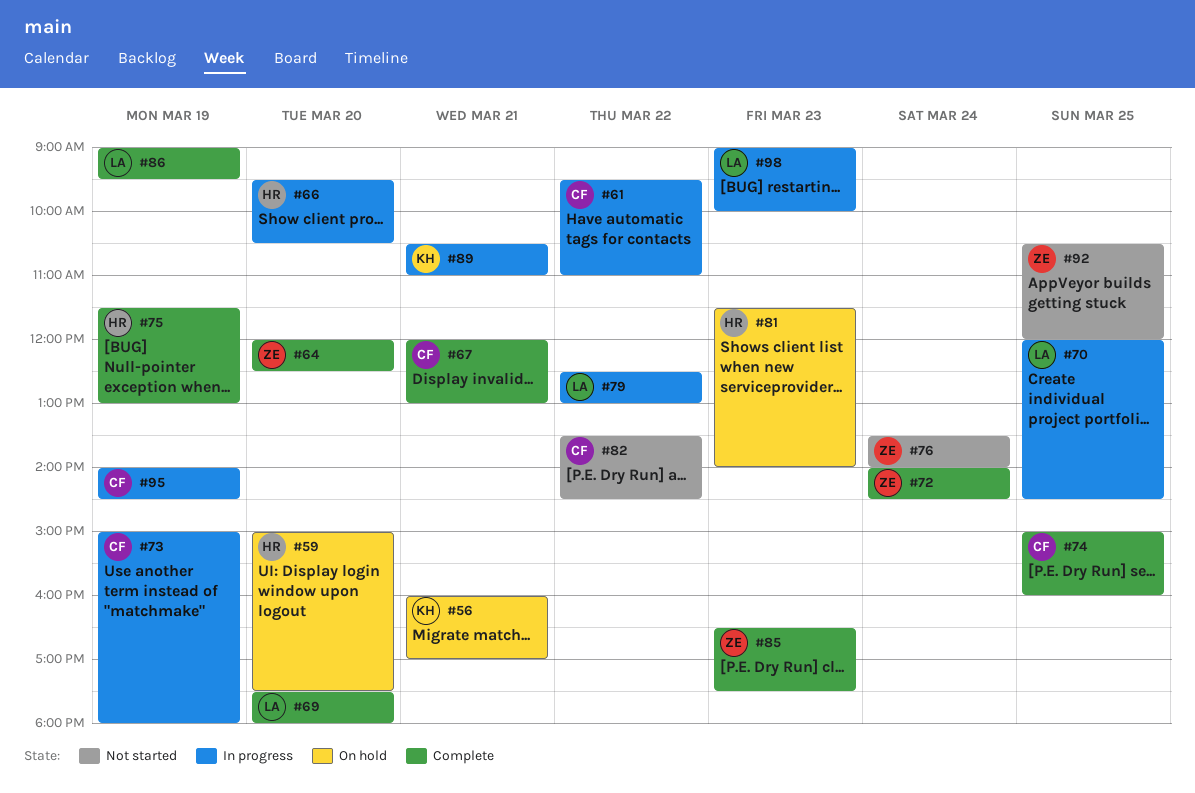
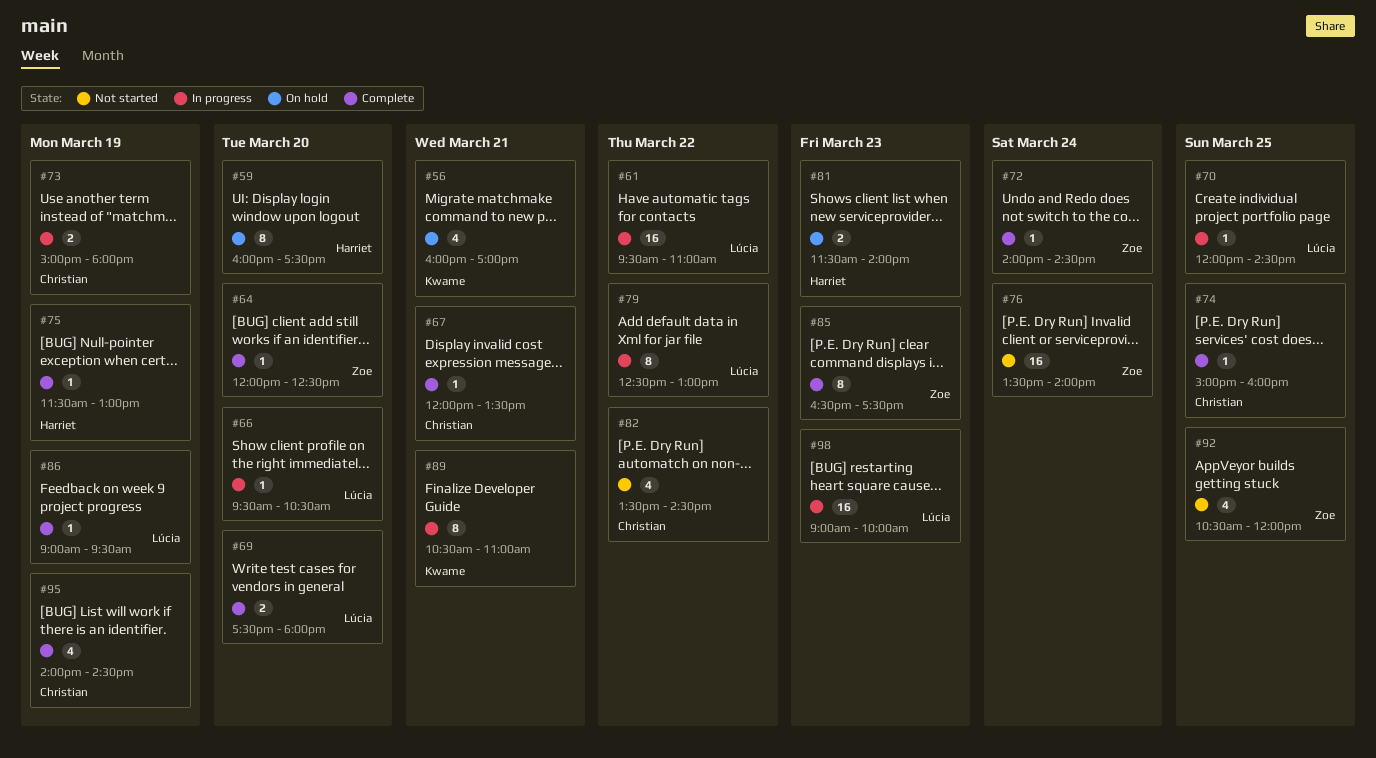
#59, begins: 15:00 -> 16:00
#61, owner: Christian -> Lúcia
#66, owner: Harriet -> Lúcia
#67, ends: 13:00 -> 13:30
#95, status: In progress -> Complete

